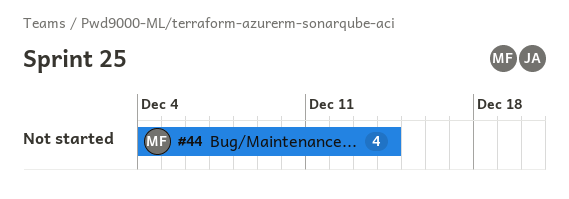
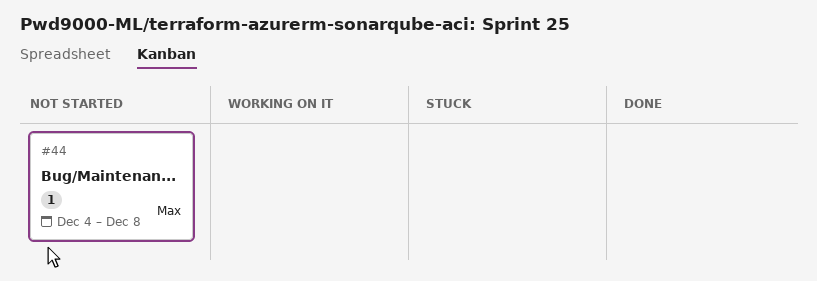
#44, estimate: 4 -> 1
#44, due: Dec 14 -> Dec 8

